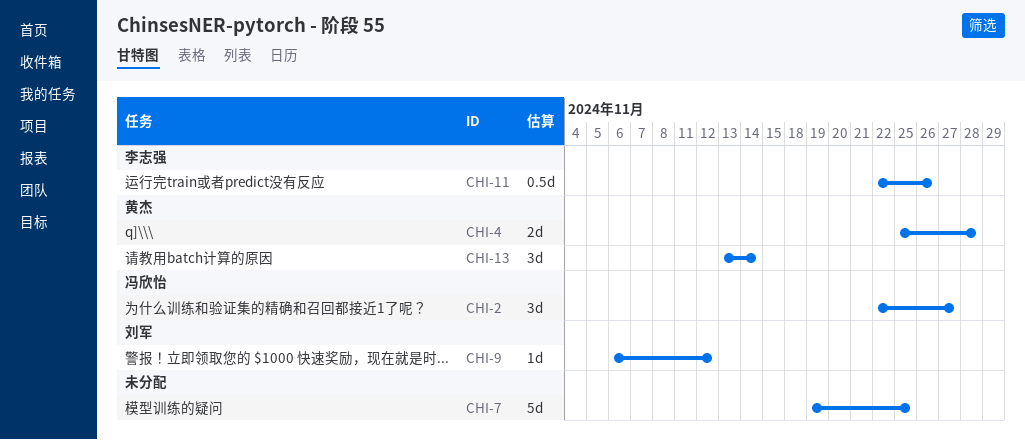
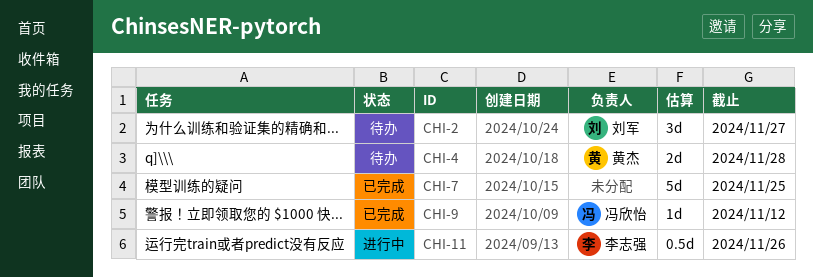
CHI-2, owner: 冯欣怡 -> 刘军
CHI-9, owner: 刘军 -> 冯欣怡
CHI-13: present -> none

